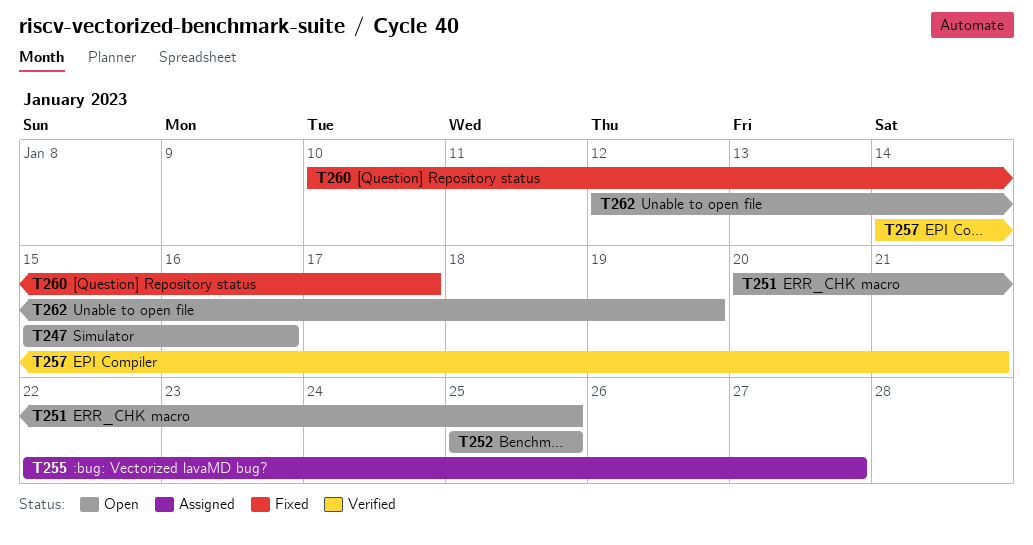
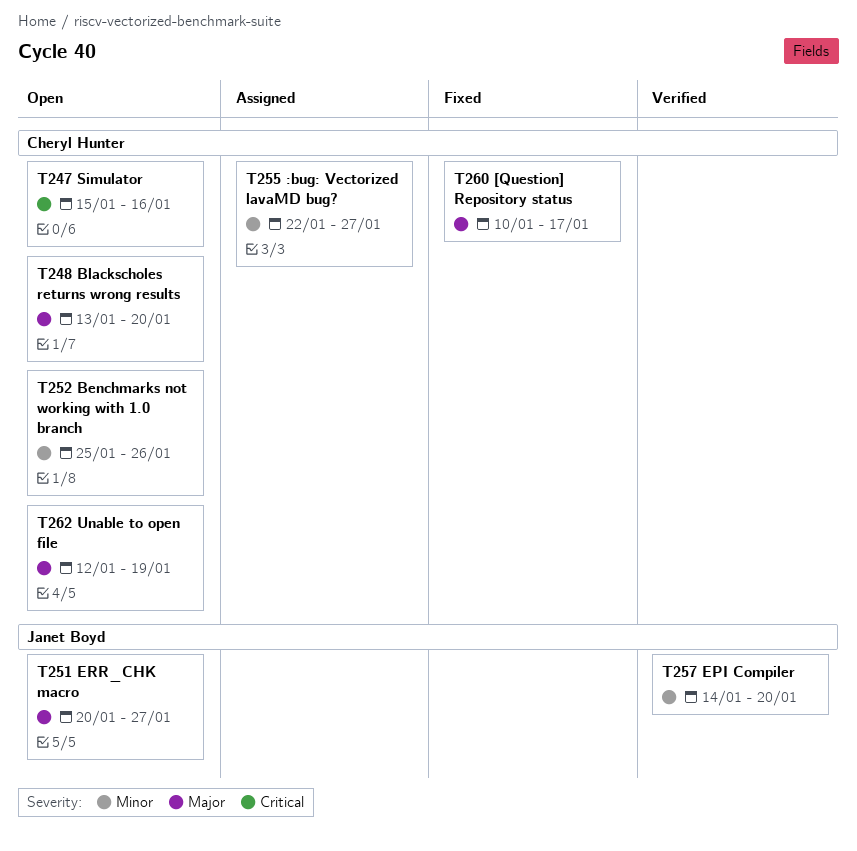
T248: none -> present
T251, due: Jan 25 -> Jan 27
T252, due: Jan 25 -> Jan 26
T257, due: Jan 21 -> Jan 20

